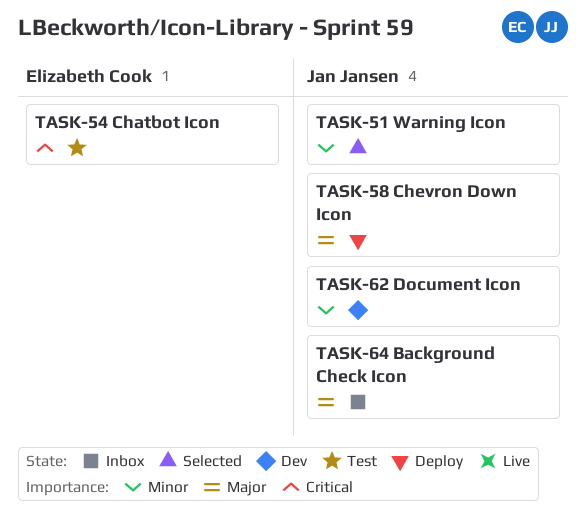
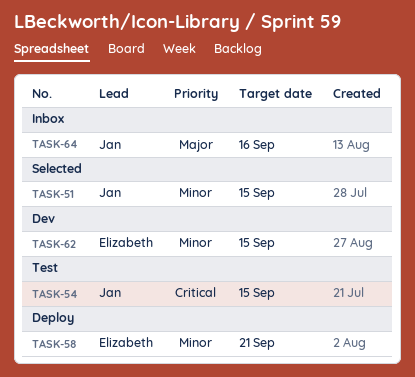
TASK-54, owner: Elizabeth Cook -> Jan Jansen
TASK-58, owner: Jan Jansen -> Elizabeth Cook
TASK-58, priority: Major -> Minor
TASK-62, owner: Jan Jansen -> Elizabeth Cook

